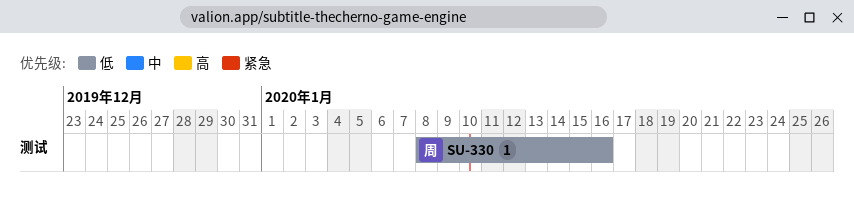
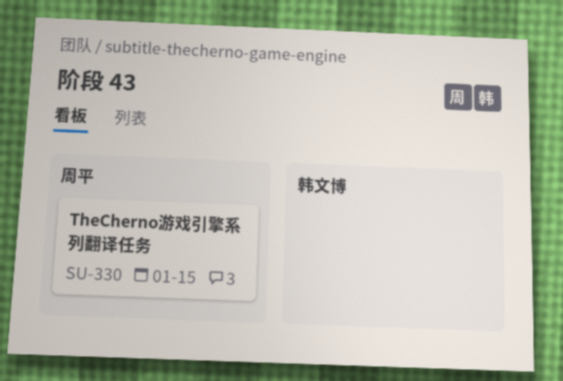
SU-330, due: Jan 16 -> Jan 15

